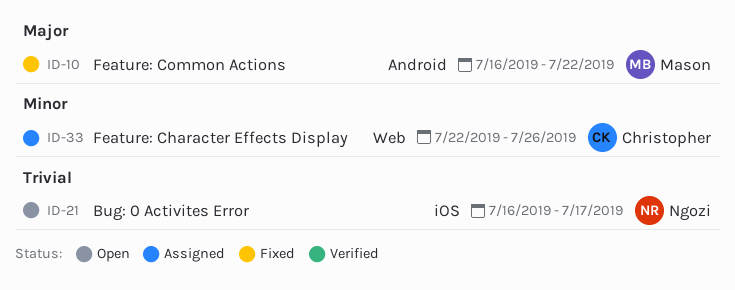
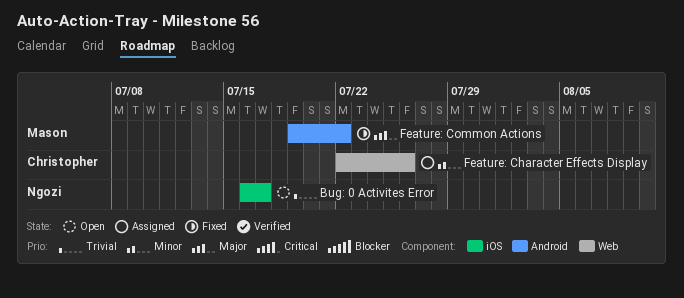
Feature: Common Actions, start: Jul 16 -> Jul 19

